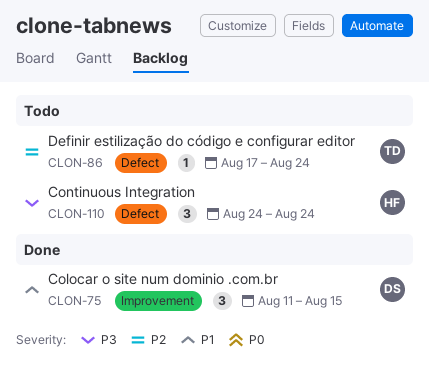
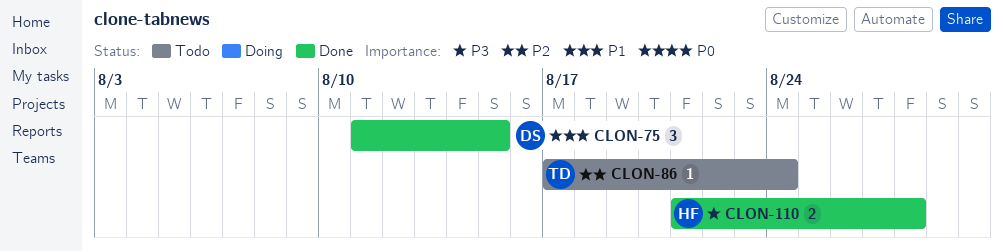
CLON-110, status: Todo -> Done
CLON-110, estimate: 3 -> 2
CLON-110, start: Aug 24 -> Aug 21
CLON-110, due: Aug 24 -> Aug 28

